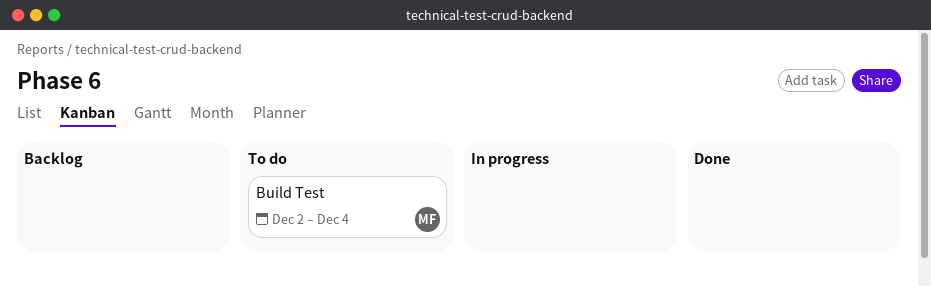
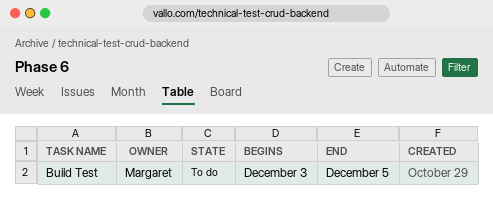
Build Test, start: Dec 2 -> Dec 3
Build Test, due: Dec 4 -> Dec 5

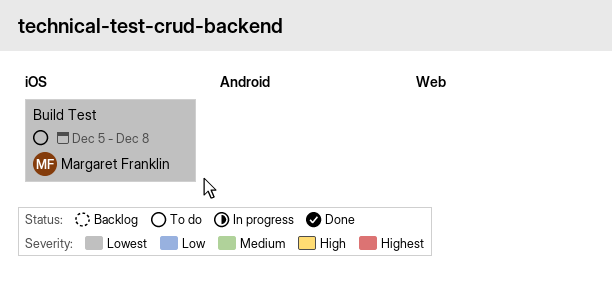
Build Test, start: Dec 3 -> Dec 5
Build Test, due: Dec 5 -> Dec 8

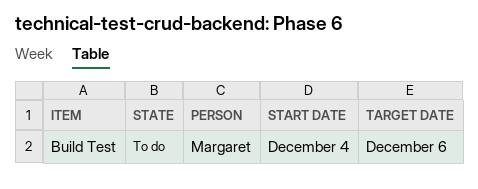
Build Test, start: Dec 5 -> Dec 4
Build Test, due: Dec 8 -> Dec 6

